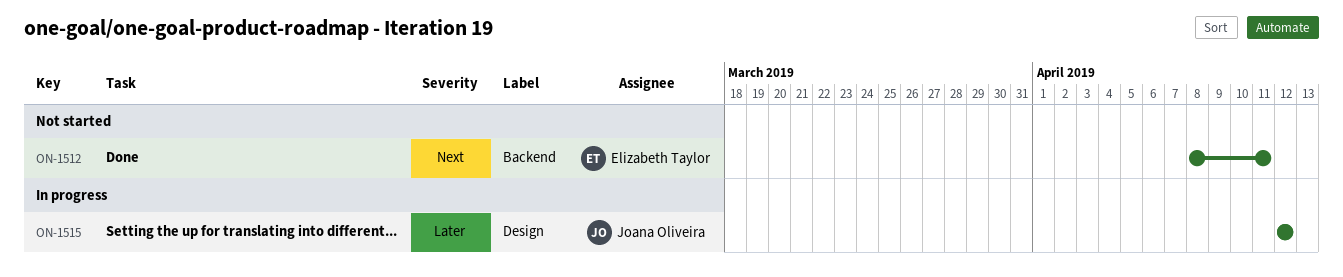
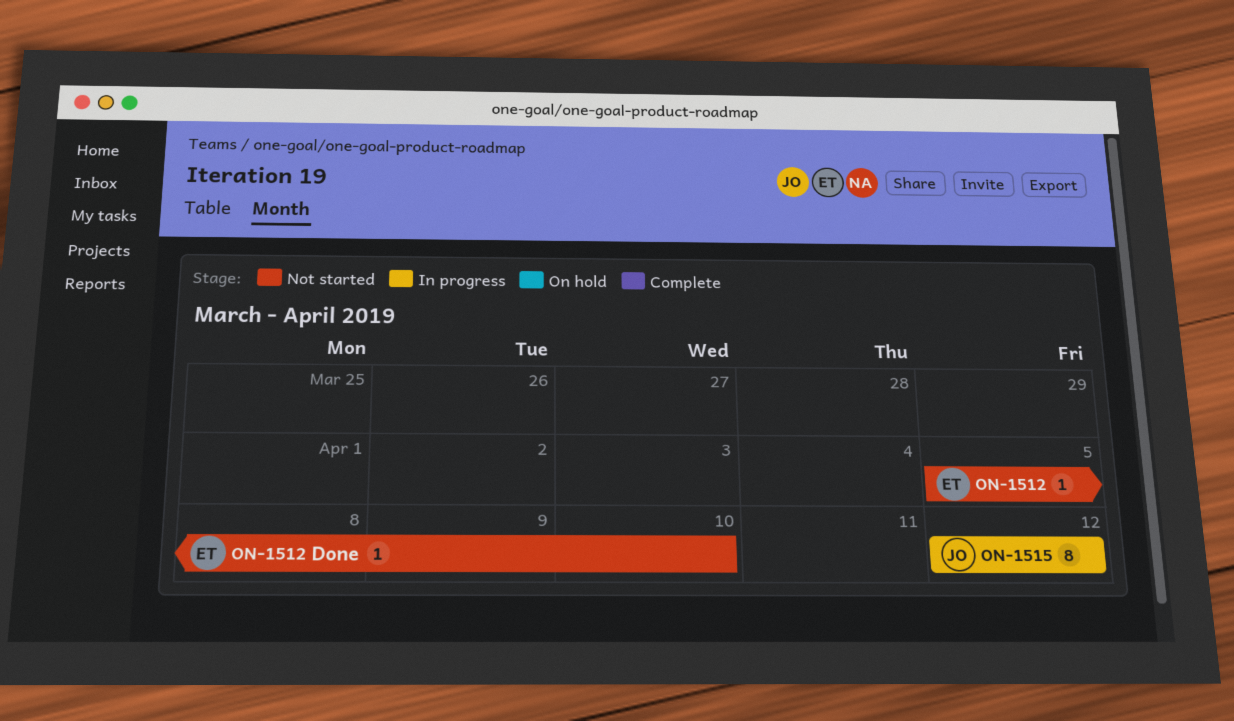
ON-1512, start: Apr 8 -> Apr 5
ON-1512, due: Apr 11 -> Apr 10

